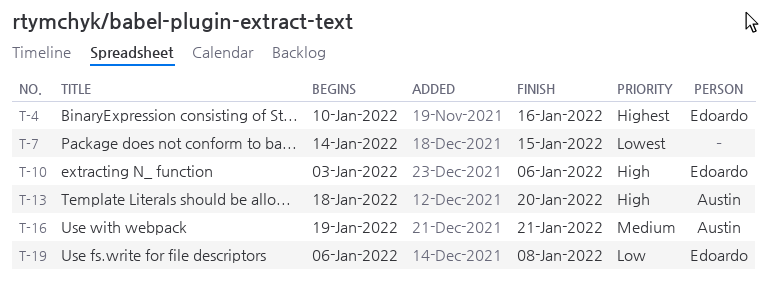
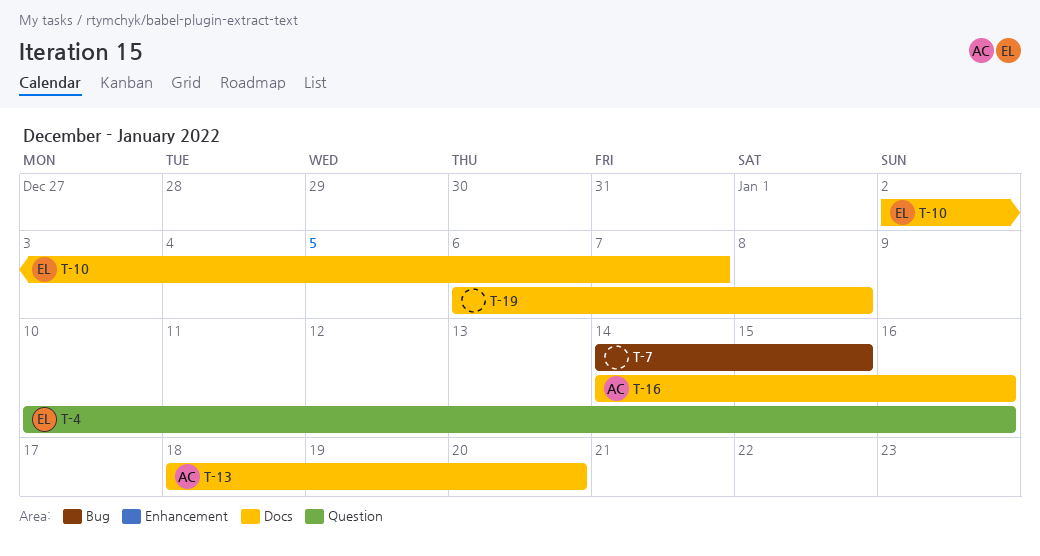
T-10, start: Jan 3 -> Jan 2
T-10, due: Jan 6 -> Jan 7
T-16, start: Jan 19 -> Jan 14
T-16, due: Jan 21 -> Jan 16
T-19, owner: Edoardo -> none

